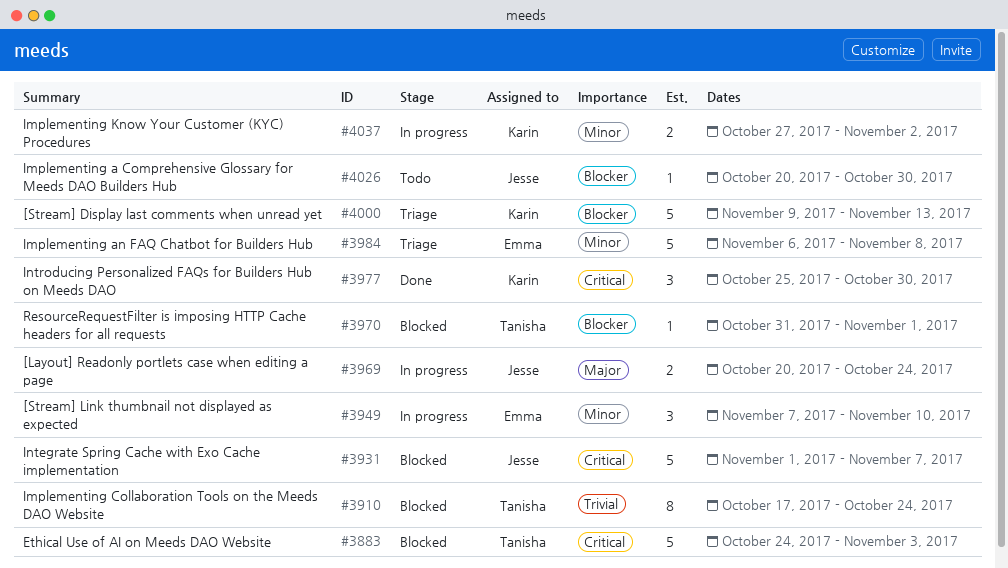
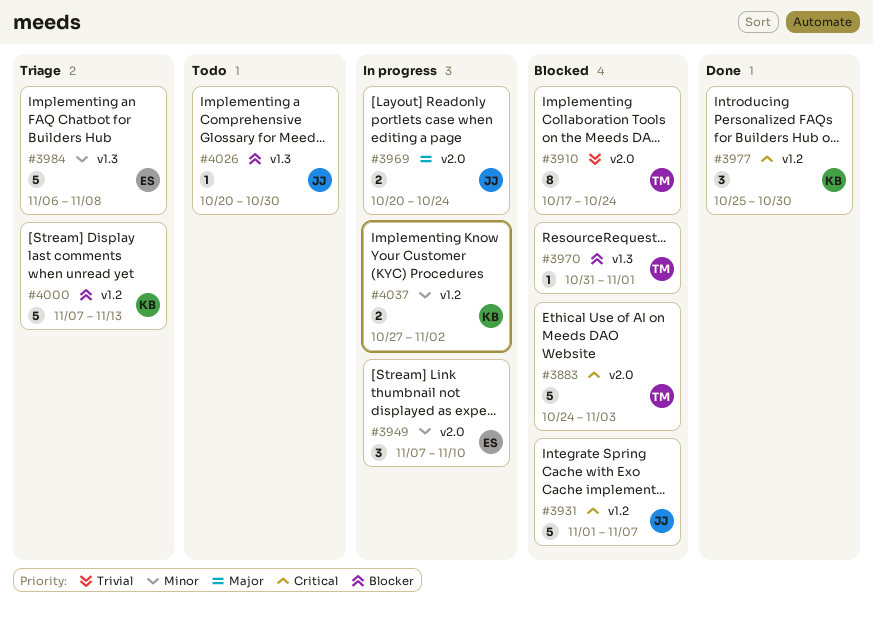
#4000, start: Nov 9 -> Nov 7

